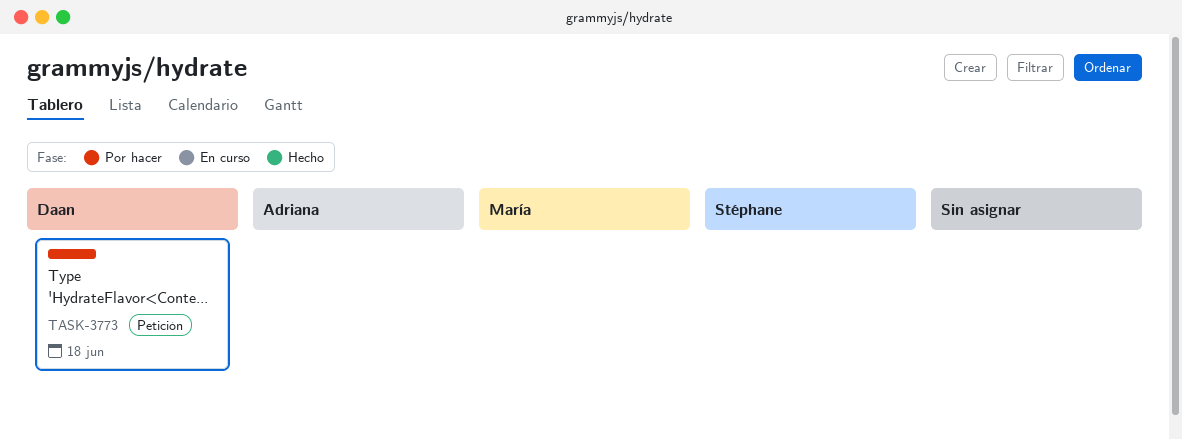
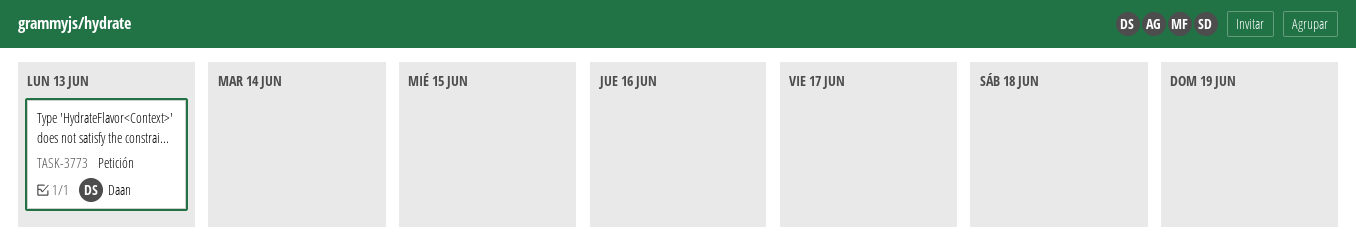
TASK-3773, due: Jun 18 -> Jun 13

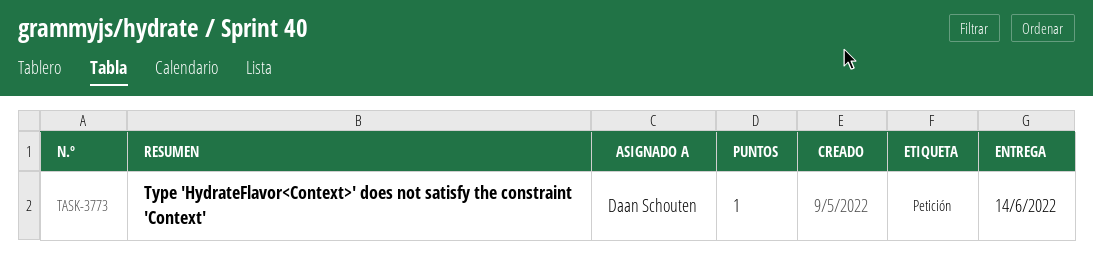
TASK-3773, due: Jun 13 -> Jun 14

